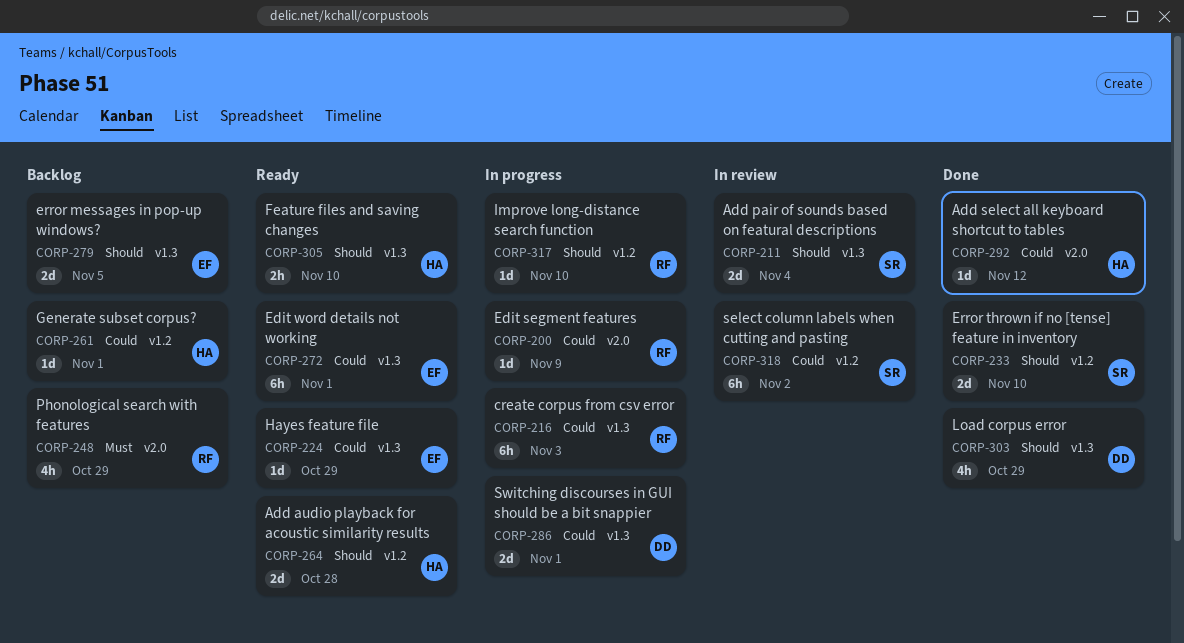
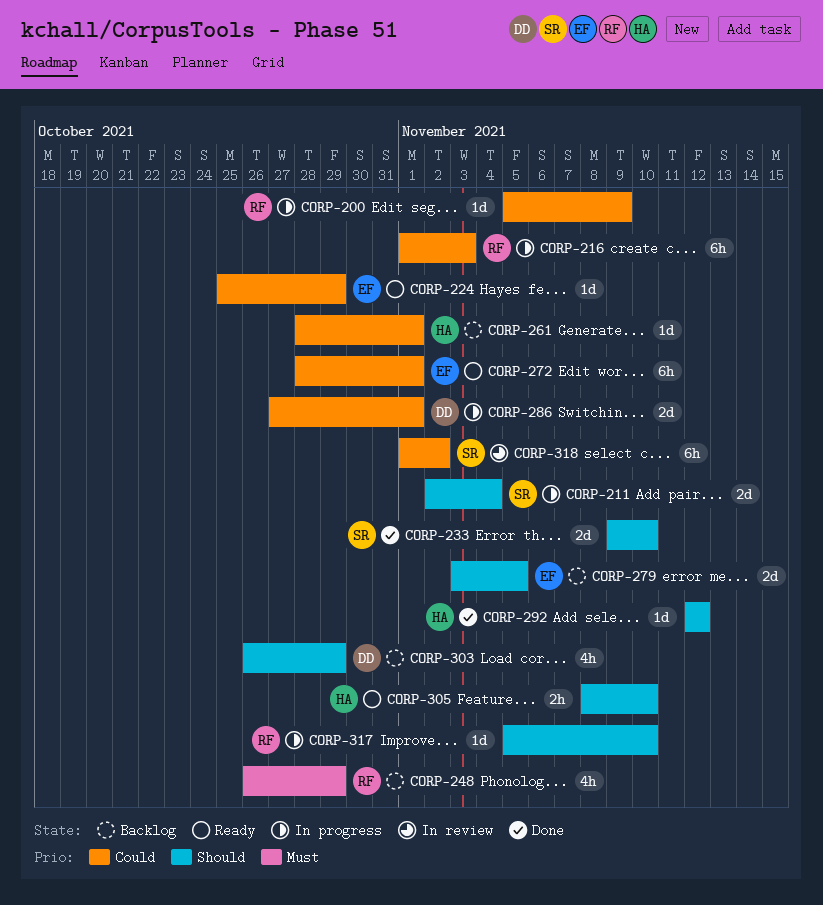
CORP-211, status: In review -> In progress
CORP-264: present -> none
CORP-292, priority: Could -> Should
CORP-303, status: Done -> Backlog

